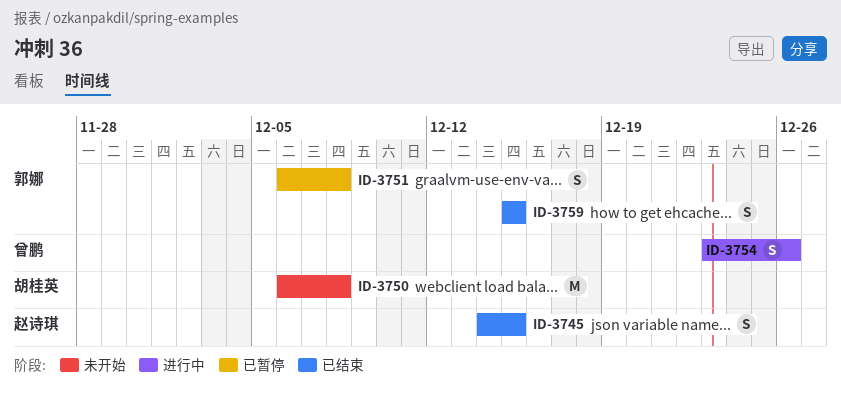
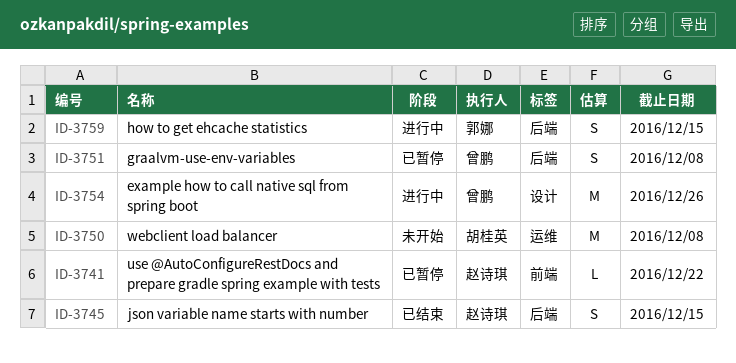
ID-3741: none -> present
ID-3751, owner: 郭娜 -> 曾鹏
ID-3754, estimate: S -> M
ID-3759, status: 已结束 -> 进行中

